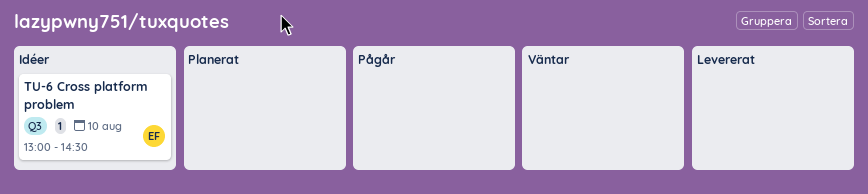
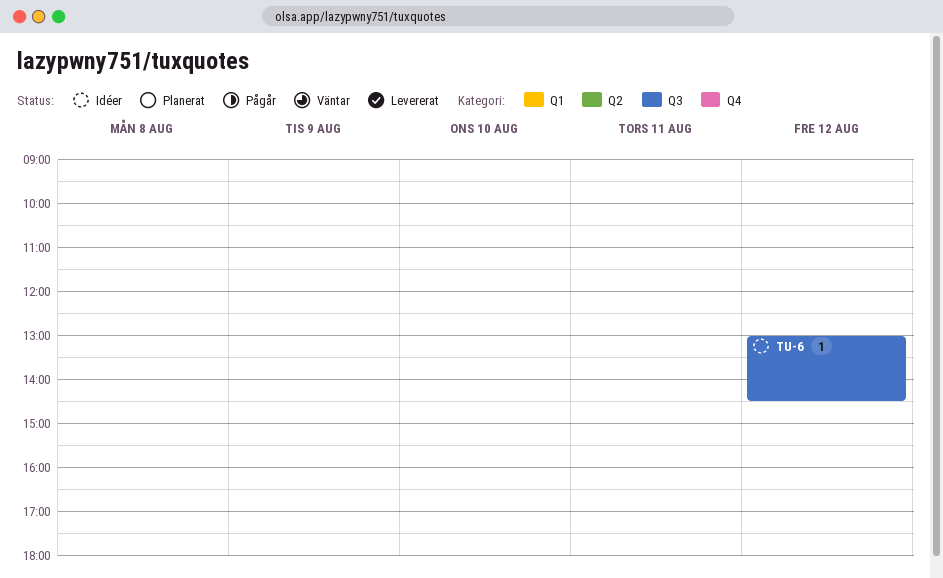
TU-6, day: Aug 10 -> Aug 12

